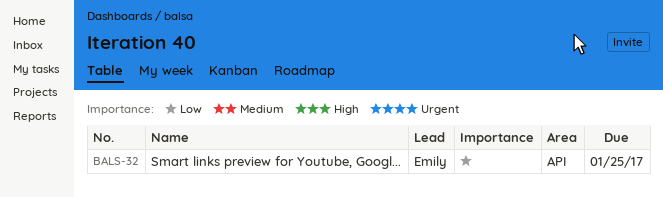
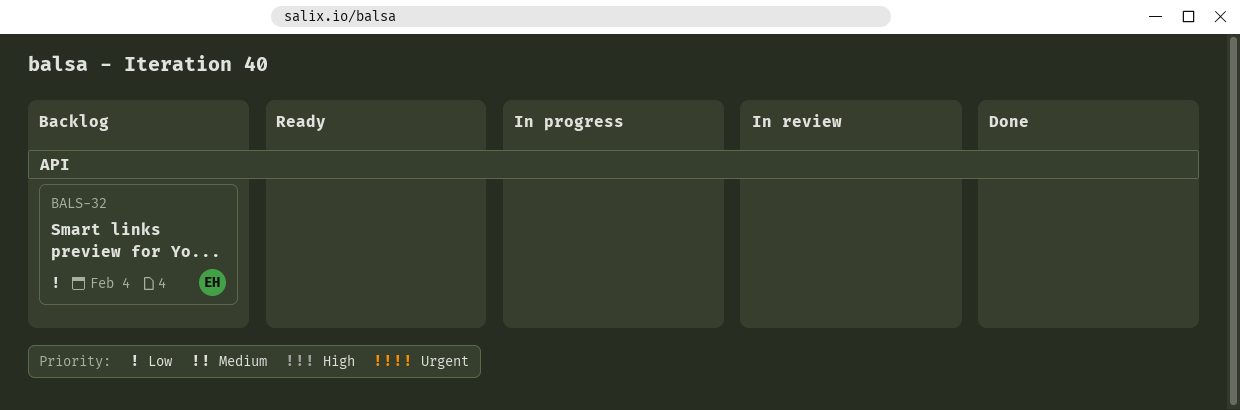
BALS-32, due: Jan 25 -> Feb 4

